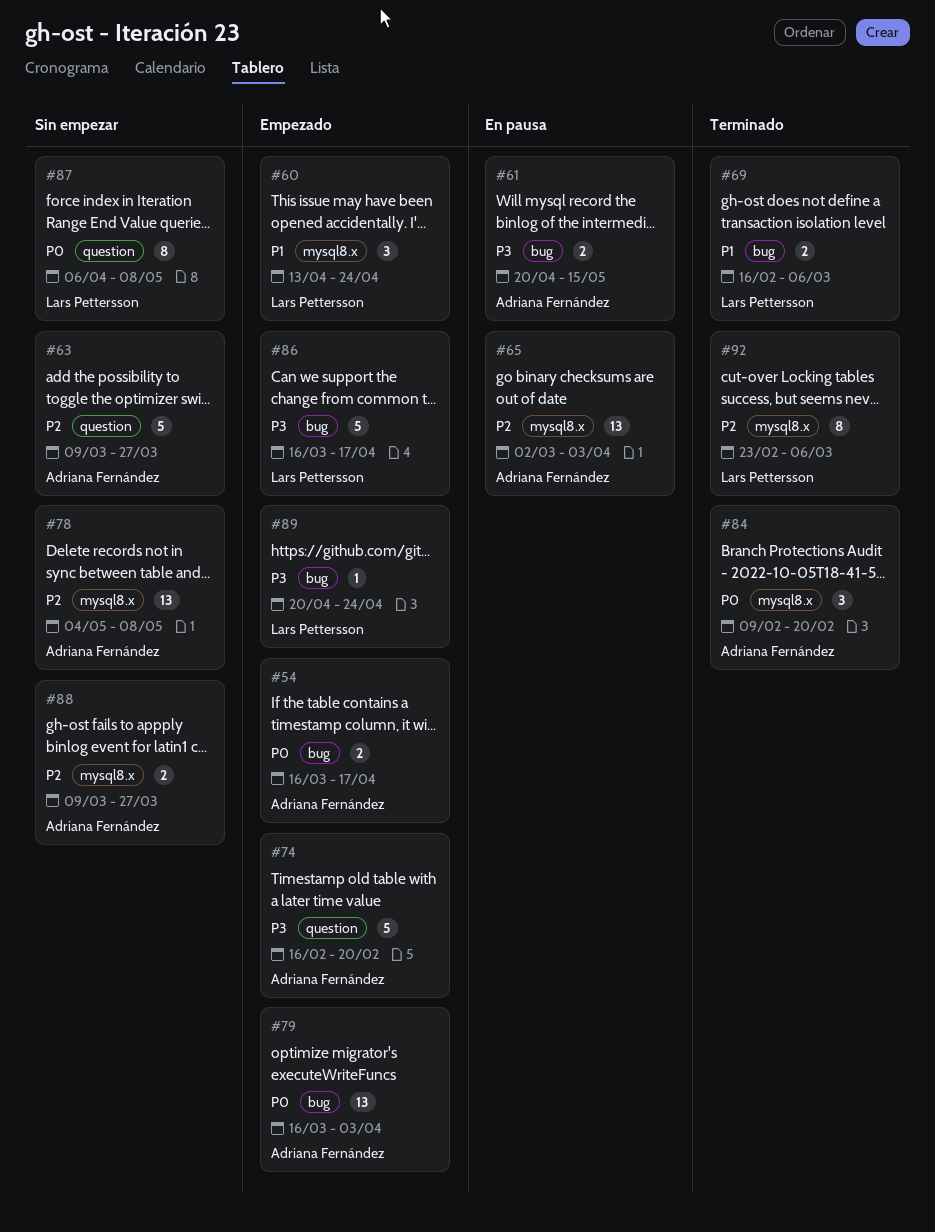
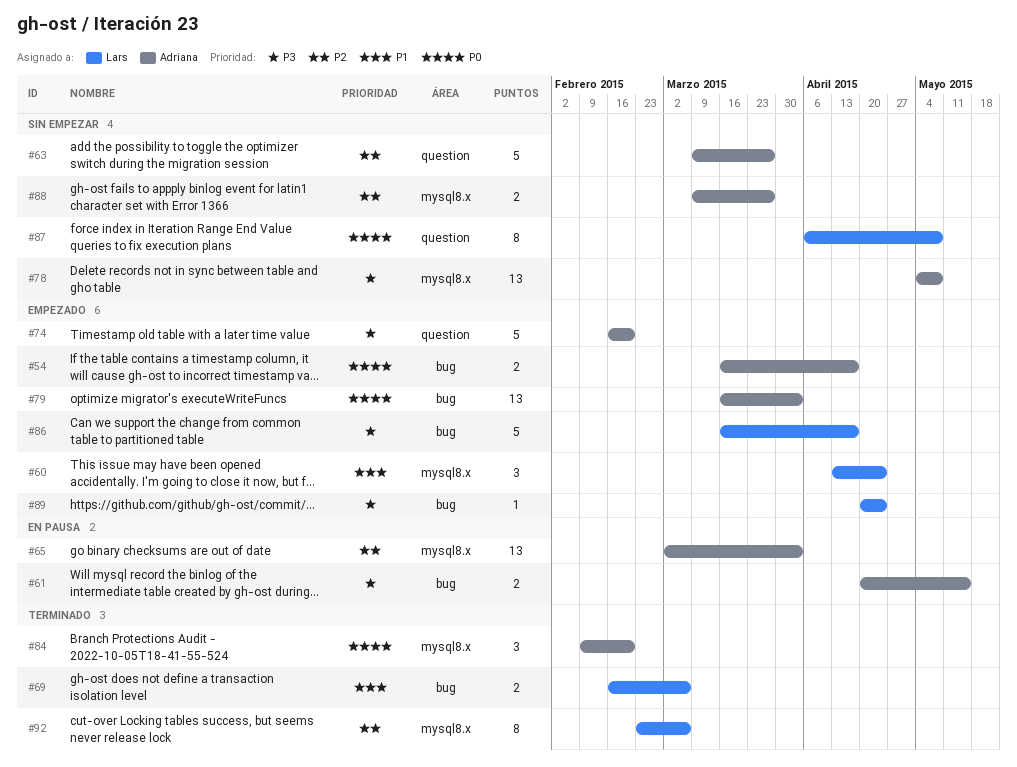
#78, priority: P2 -> P3

